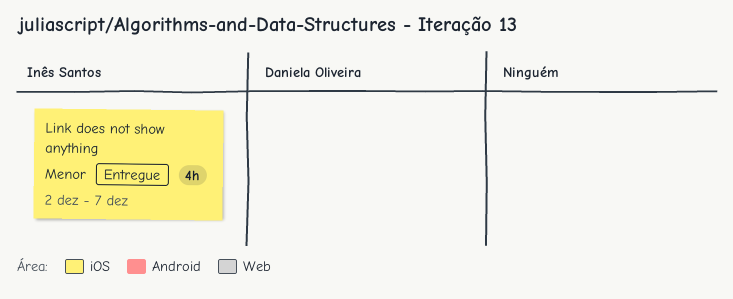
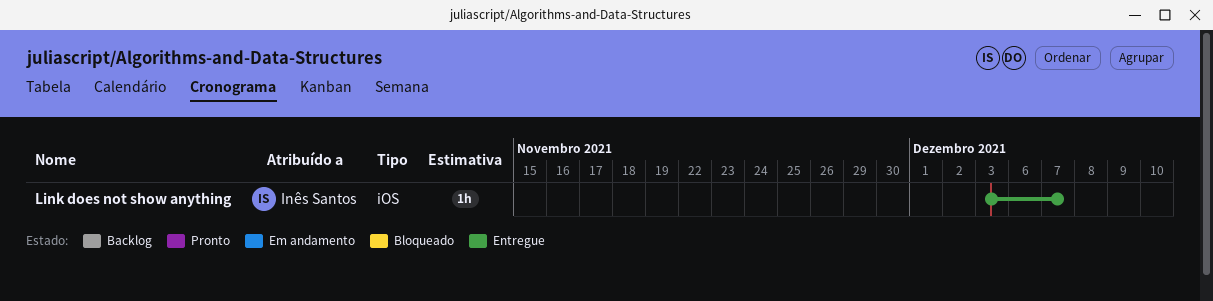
Link does not show anything, estimate: 4h -> 1h
Link does not show anything, start: Dec 2 -> Dec 3

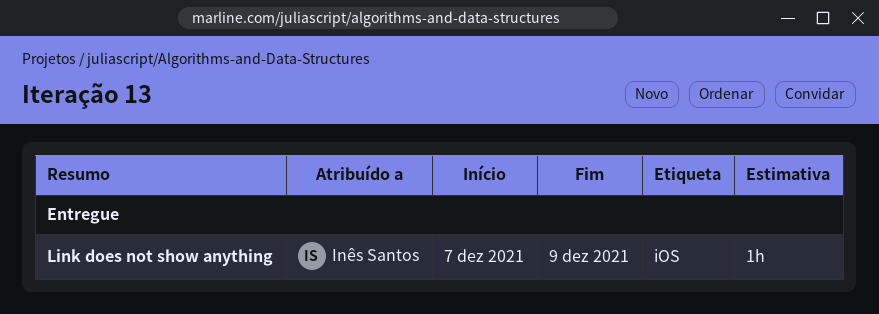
Link does not show anything, start: Dec 3 -> Dec 7
Link does not show anything, due: Dec 7 -> Dec 9

